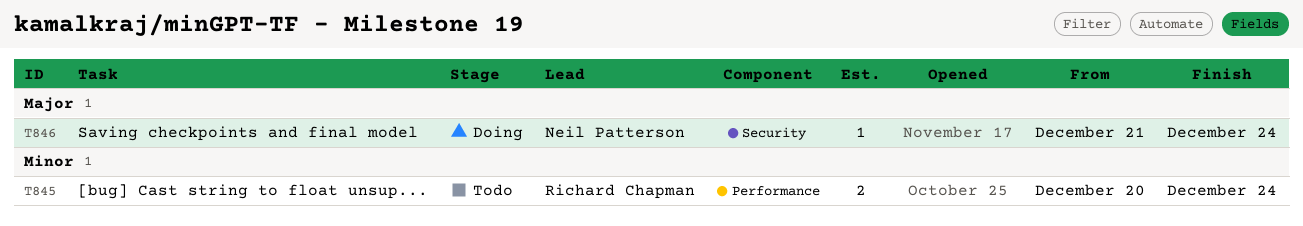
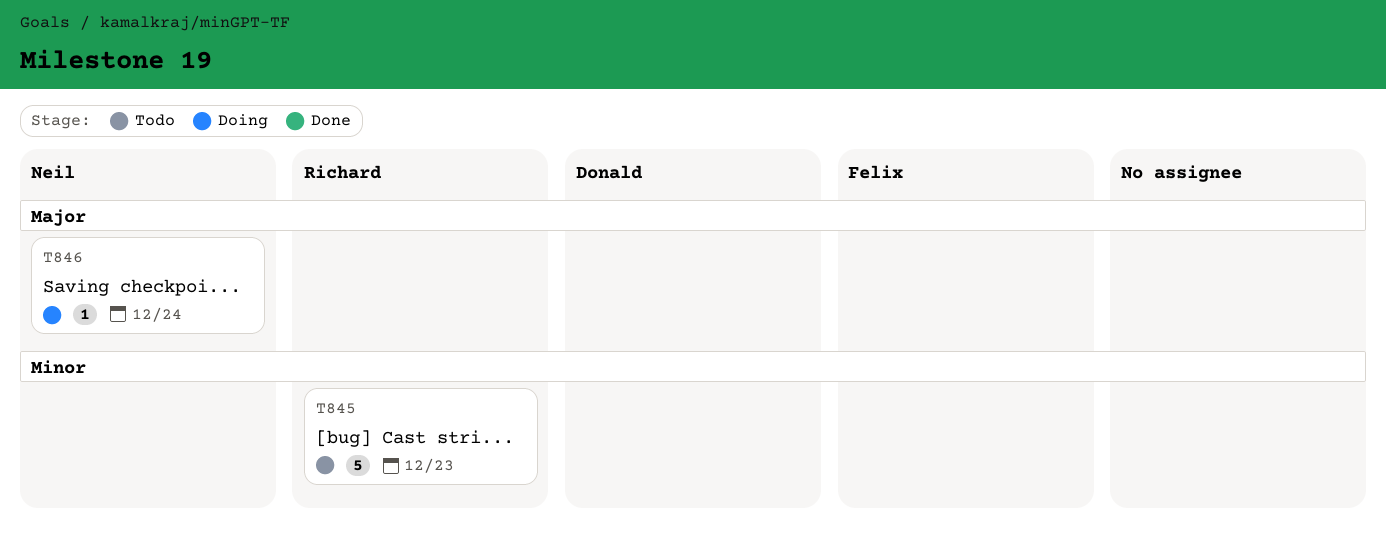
T845, estimate: 2 -> 5
T845, due: Dec 24 -> Dec 23

